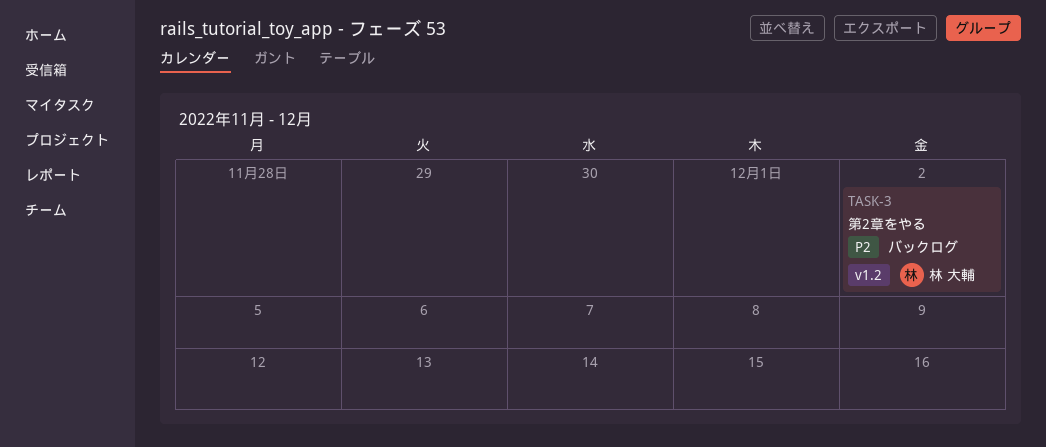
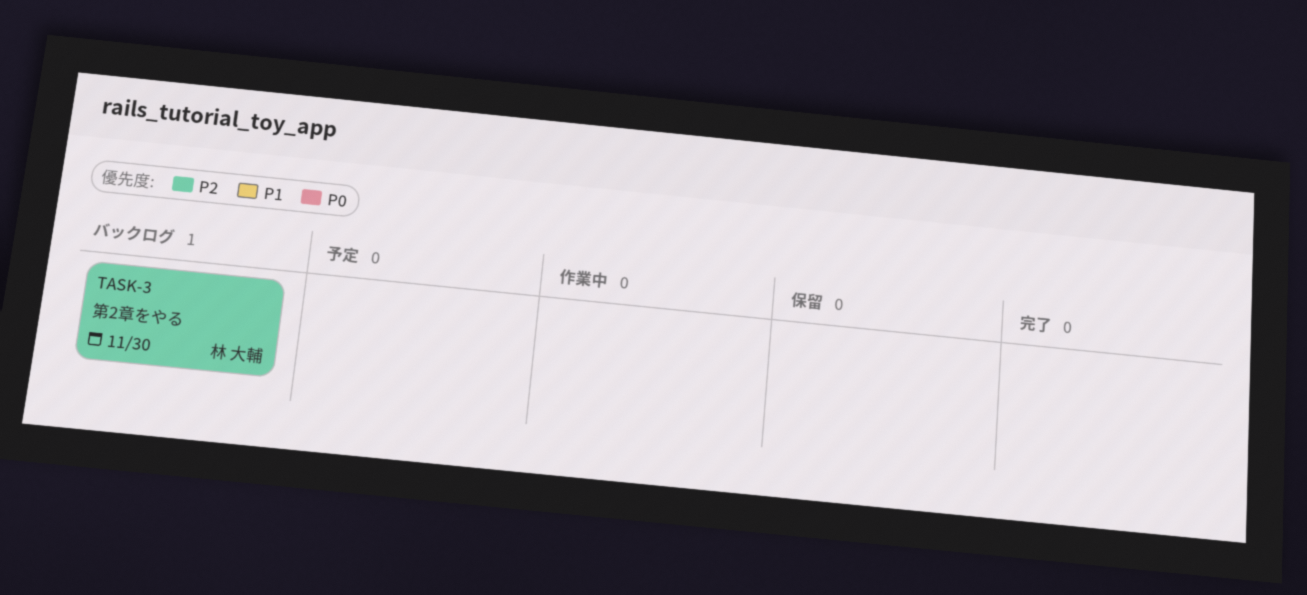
TASK-3, due: Dec 2 -> Nov 30

